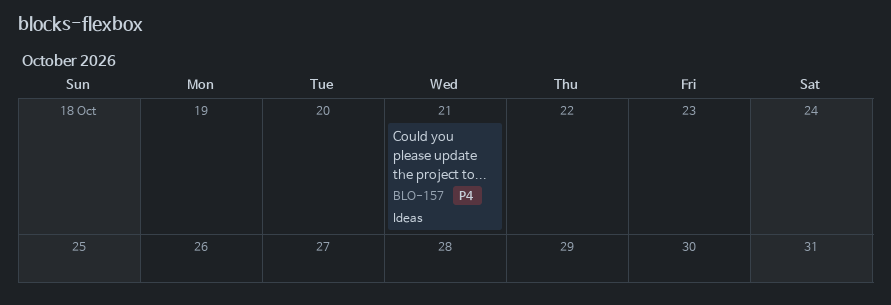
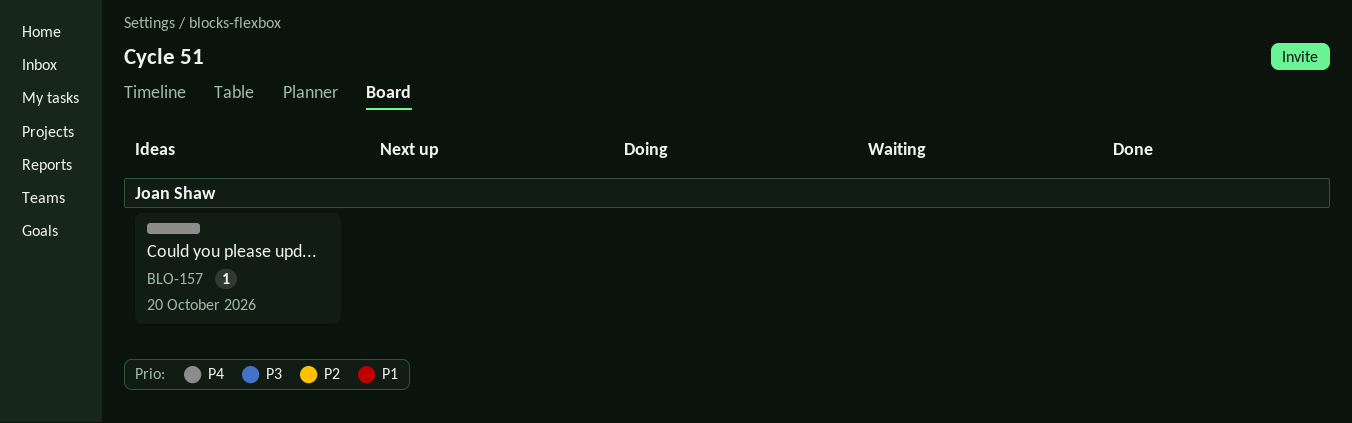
BLO-157, due: Oct 21 -> Oct 20

